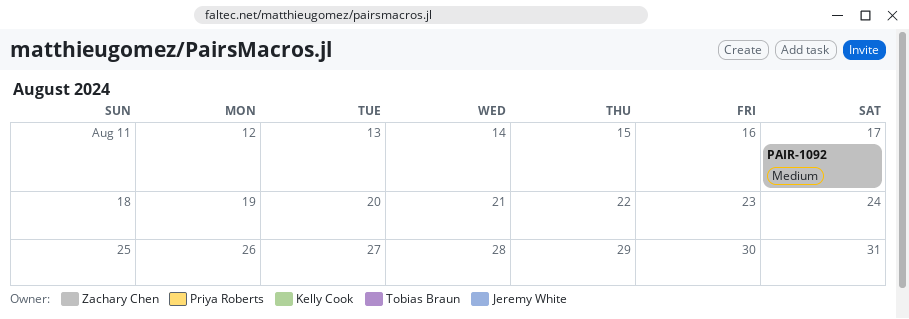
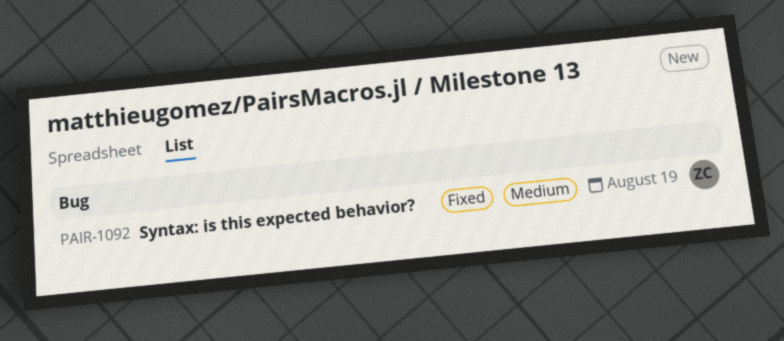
PAIR-1092, due: Aug 17 -> Aug 19

